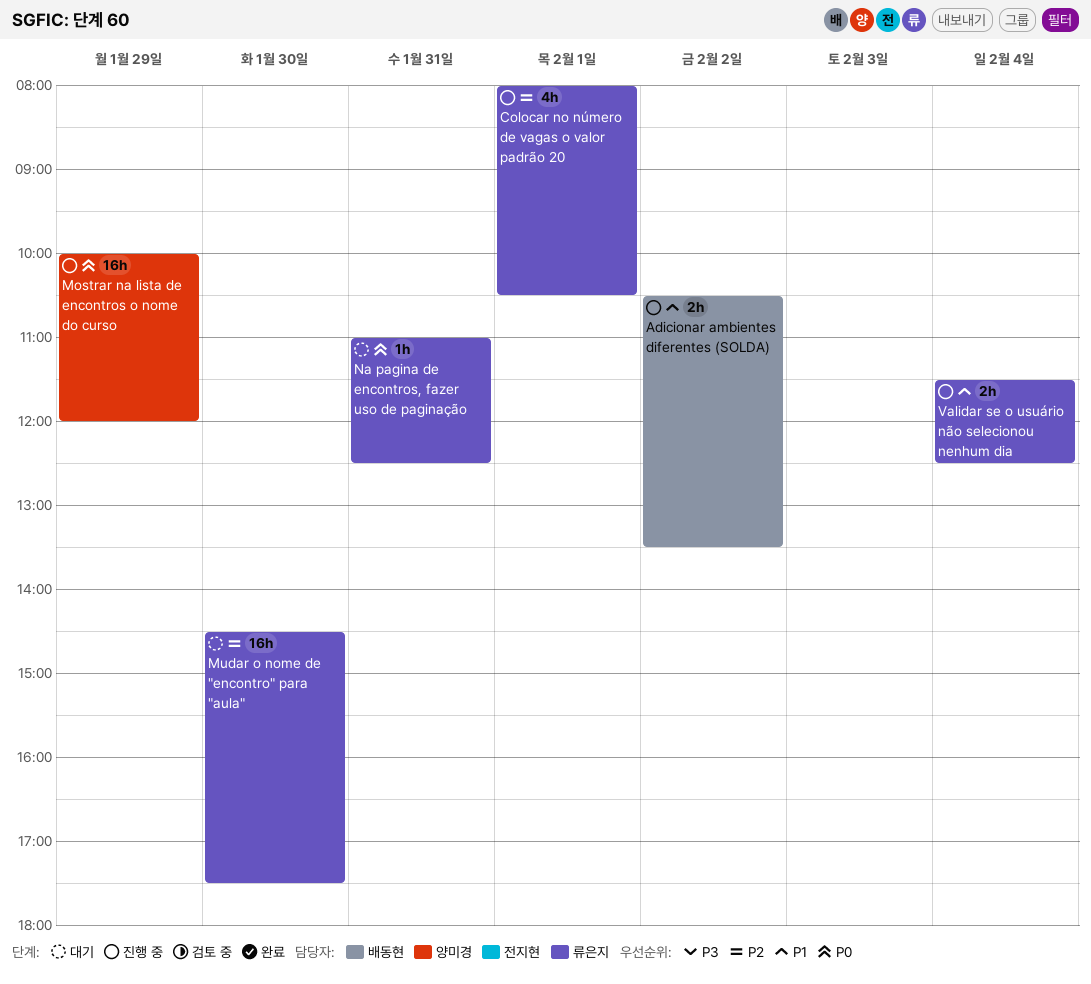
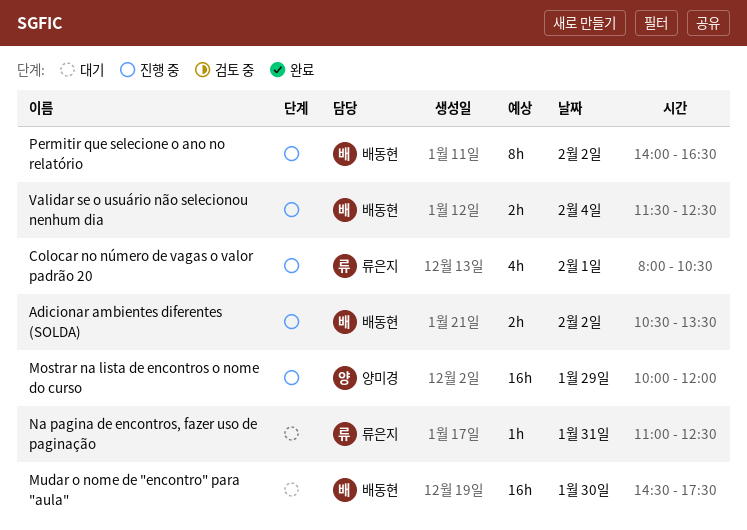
Mudar o nome de "encontro" para "aula", owner: 류은지 -> 배동현
Permitir que selecione o ano no relatório: none -> present
Validar se o usuário não selecionou nenhum dia, owner: 류은지 -> 배동현

